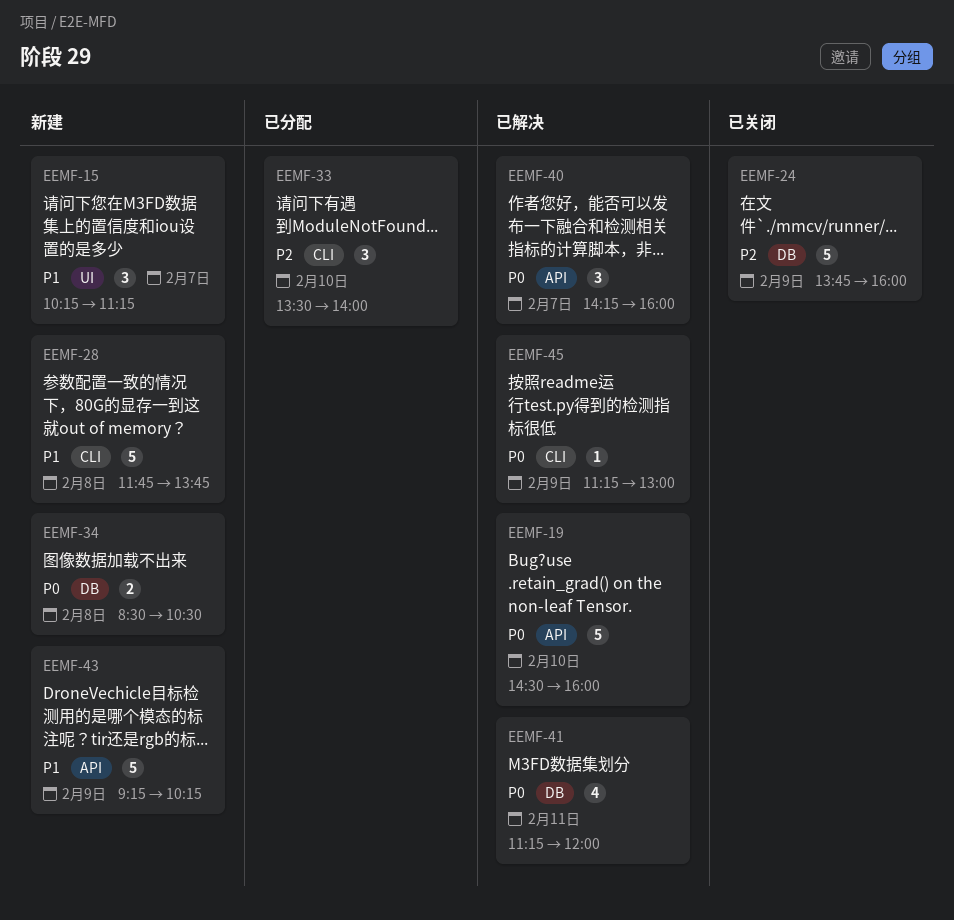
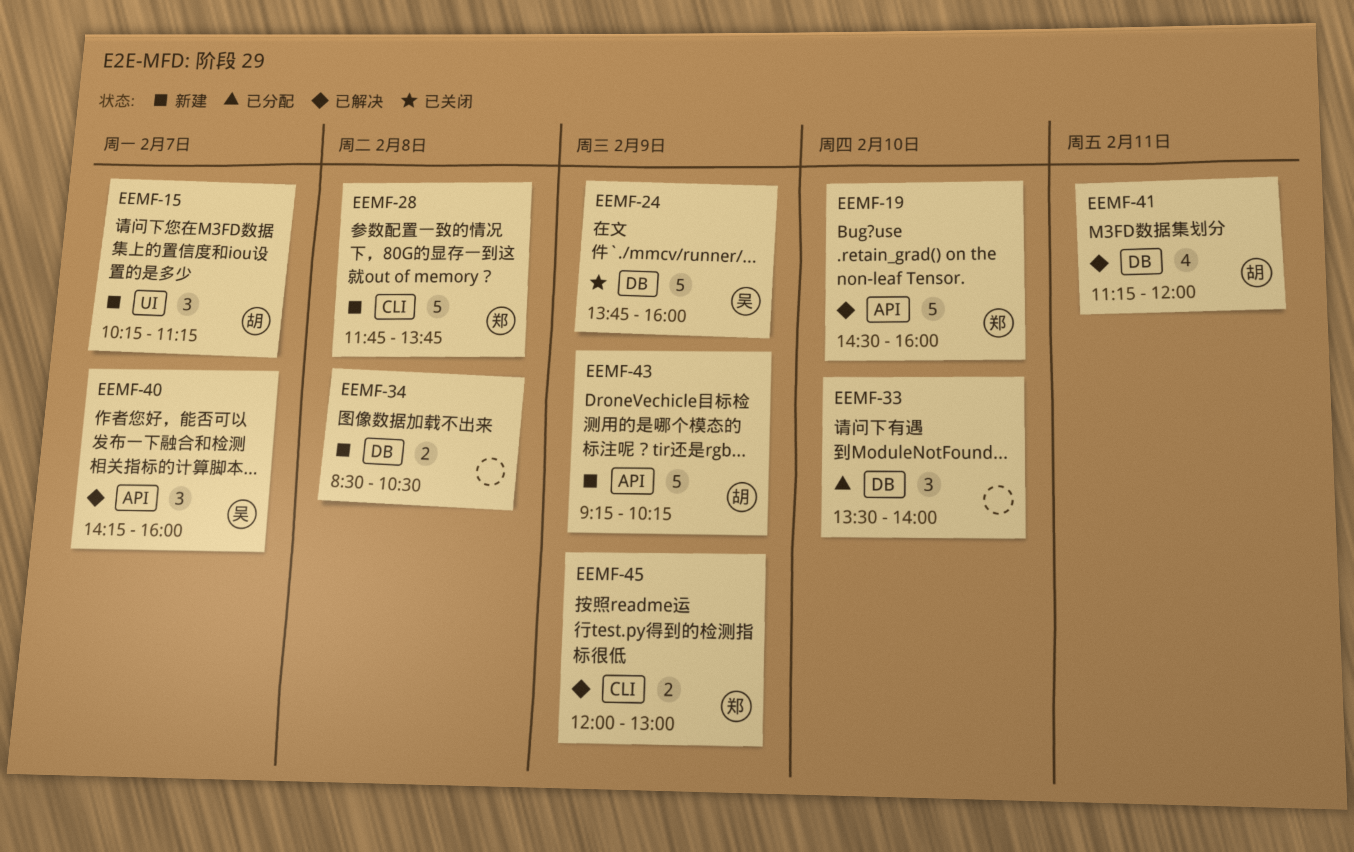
EEMF-33, label: CLI -> DB
EEMF-45, estimate: 1 -> 2
EEMF-45, begins: 11:15 -> 12:00

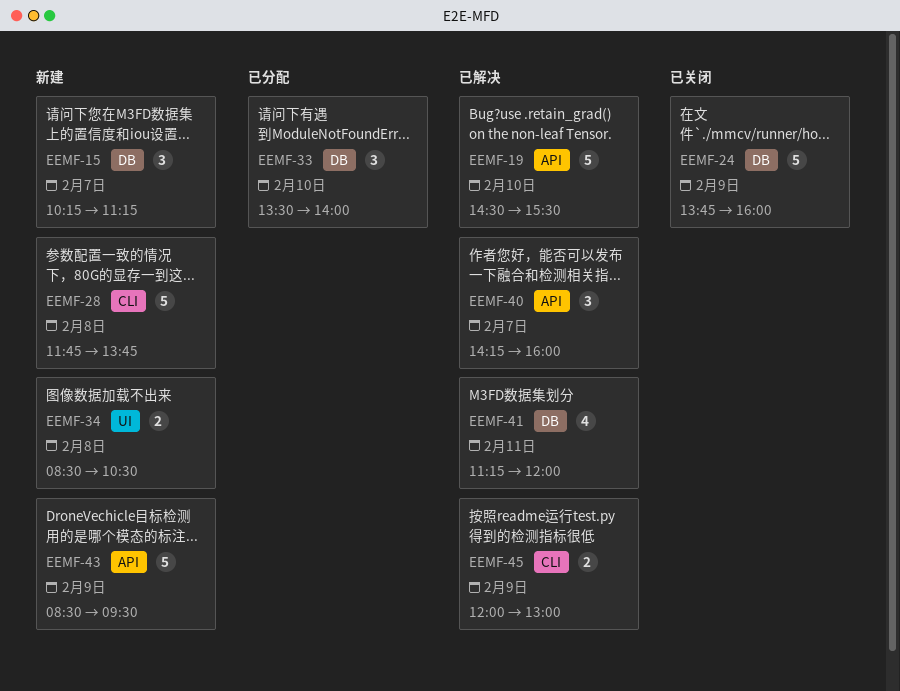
EEMF-15, label: UI -> DB
EEMF-19, ends: 16:00 -> 15:30
EEMF-34, label: DB -> UI
EEMF-43, begins: 09:15 -> 08:30
EEMF-43, ends: 10:15 -> 09:30

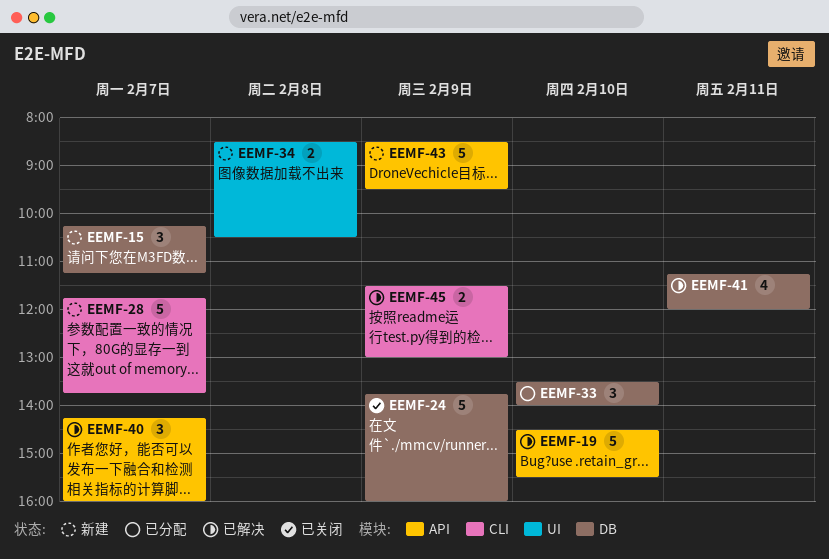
EEMF-28, day: Feb 8 -> Feb 7
EEMF-45, begins: 12:00 -> 11:30

